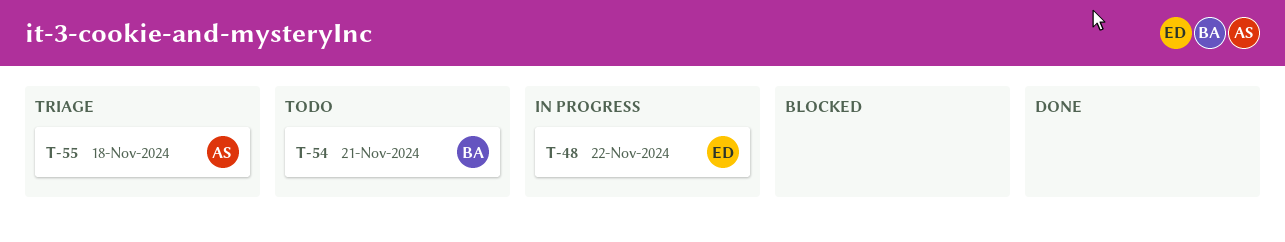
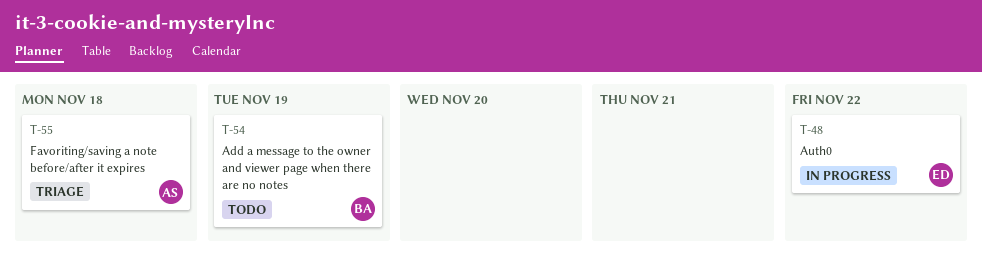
T-54, due: Nov 21 -> Nov 19

